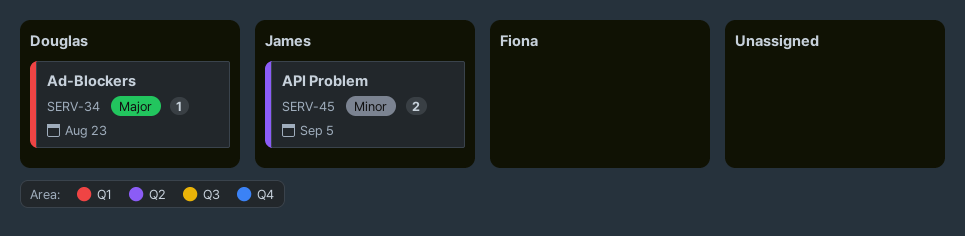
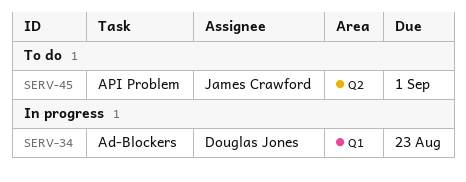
SERV-45, due: Sep 5 -> Sep 1

